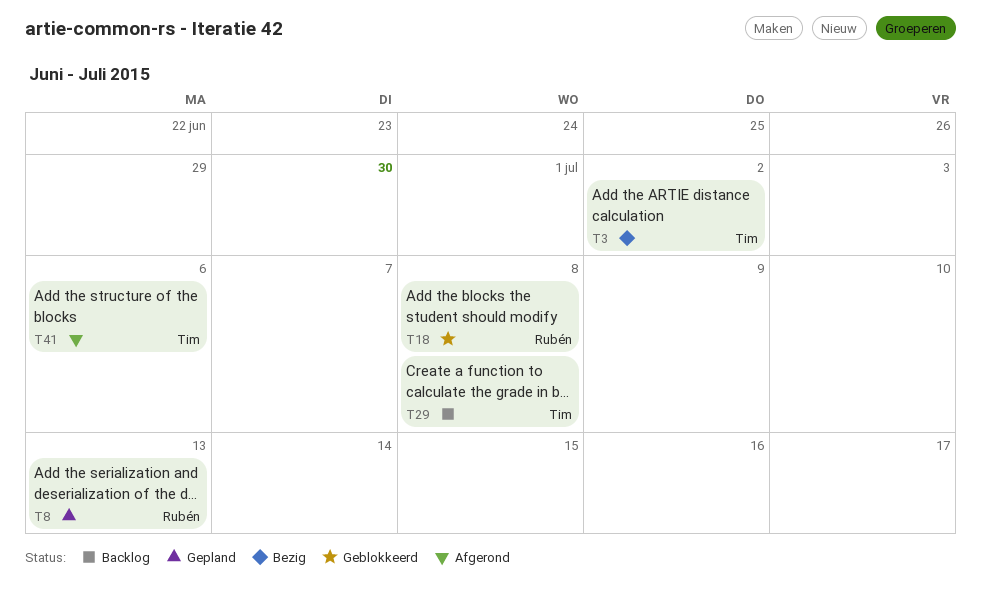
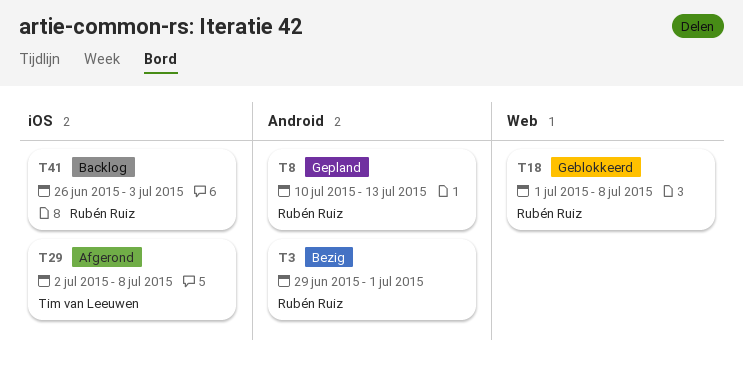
T3, owner: Tim van Leeuwen -> Rubén Ruiz
T3, due: Jul 2 -> Jul 1
T29, status: Backlog -> Afgerond
T41, status: Afgerond -> Backlog
T41, owner: Tim van Leeuwen -> Rubén Ruiz
T41, due: Jul 6 -> Jul 3

